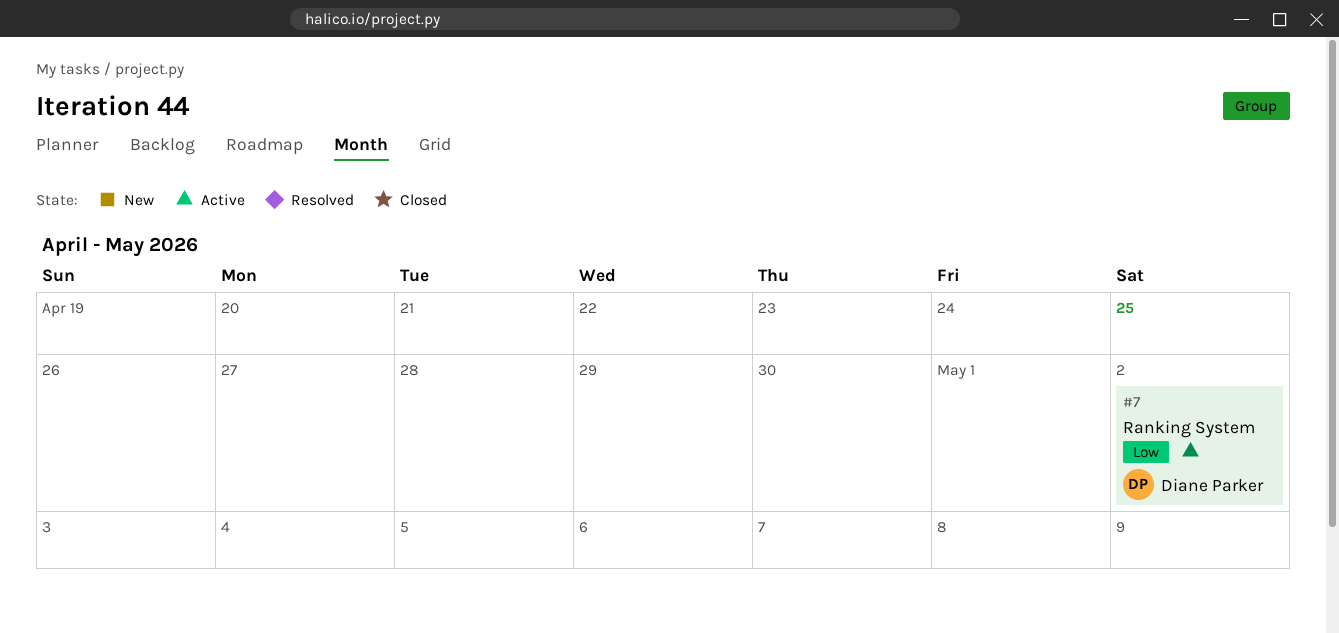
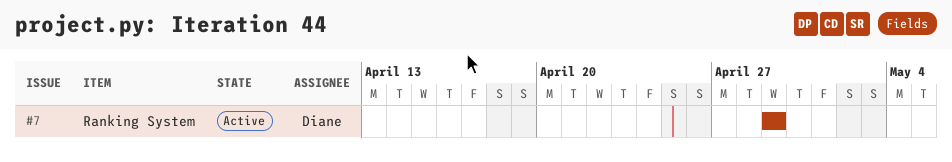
#7, due: May 2 -> Apr 29

